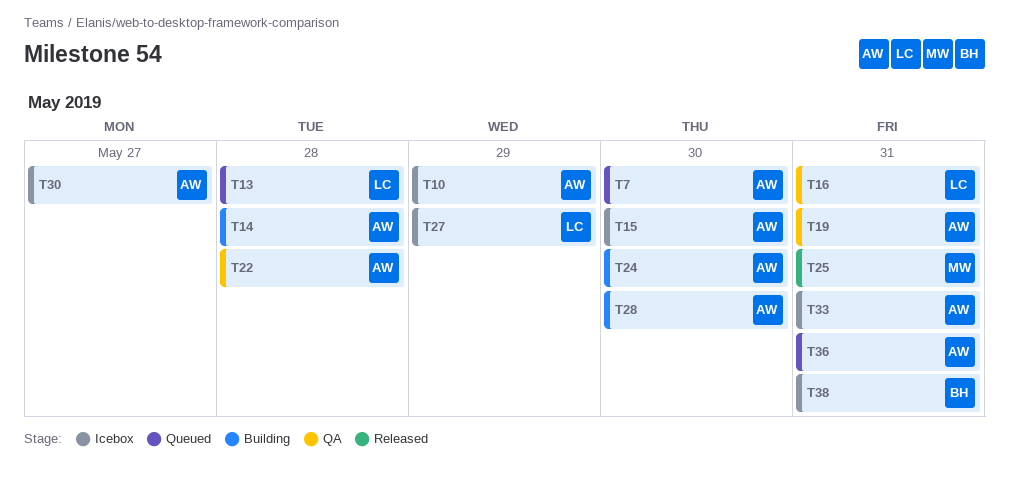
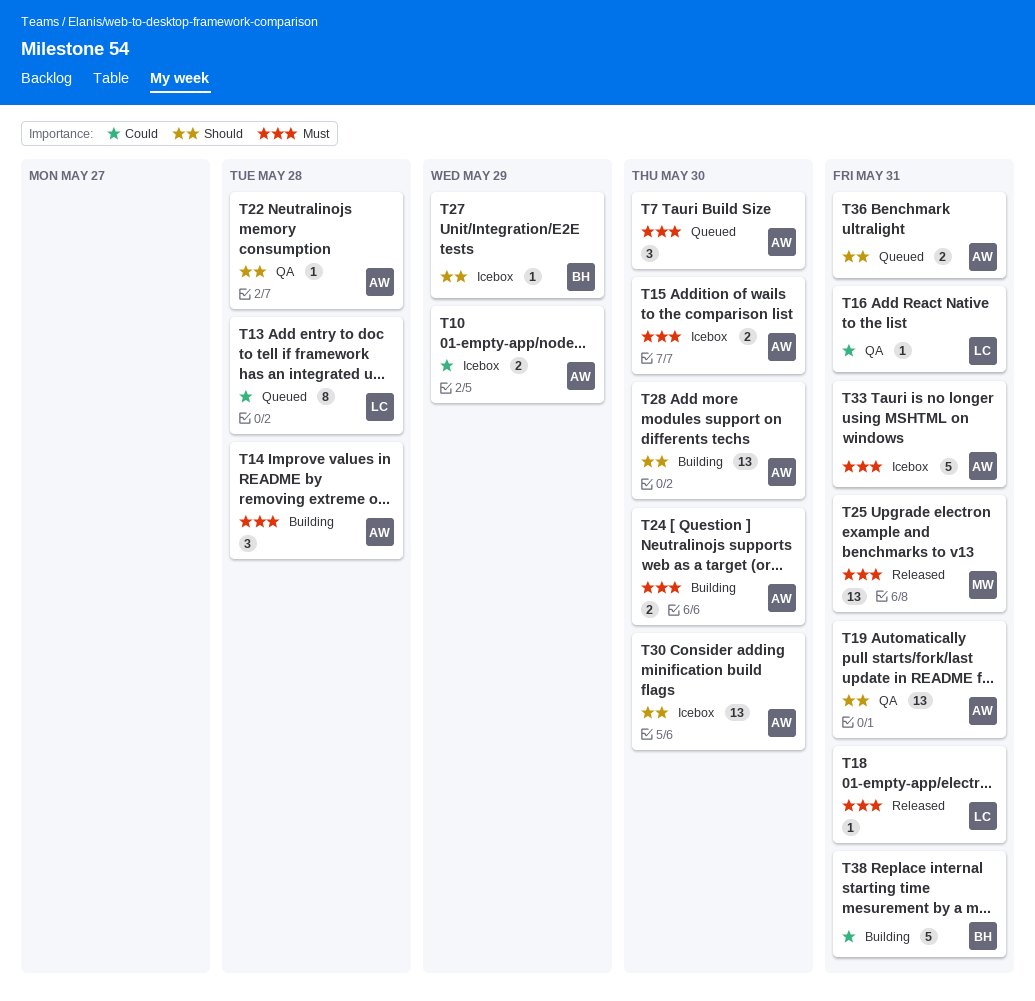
T18: none -> present
T27, owner: LC -> BH
T30, due: May 27 -> May 30
T38, status: Icebox -> Building

